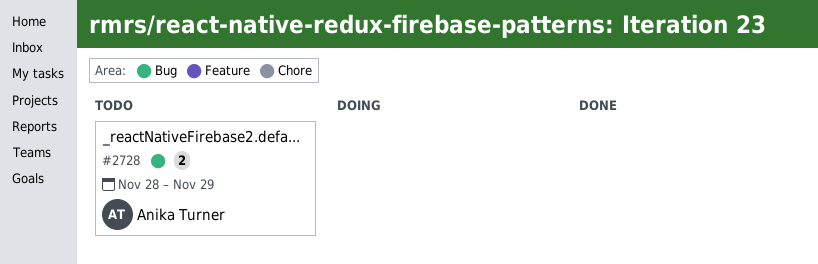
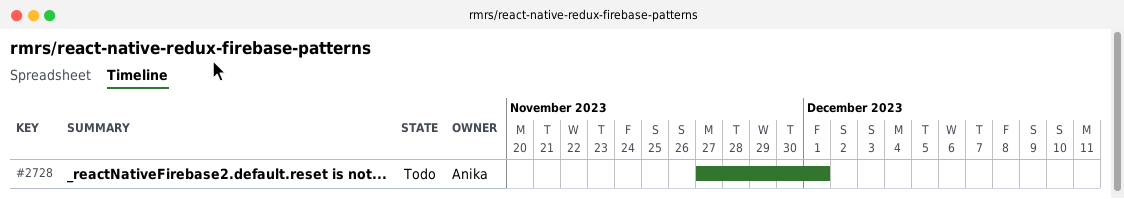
#2728, start: Nov 28 -> Nov 27
#2728, due: Nov 29 -> Dec 1

